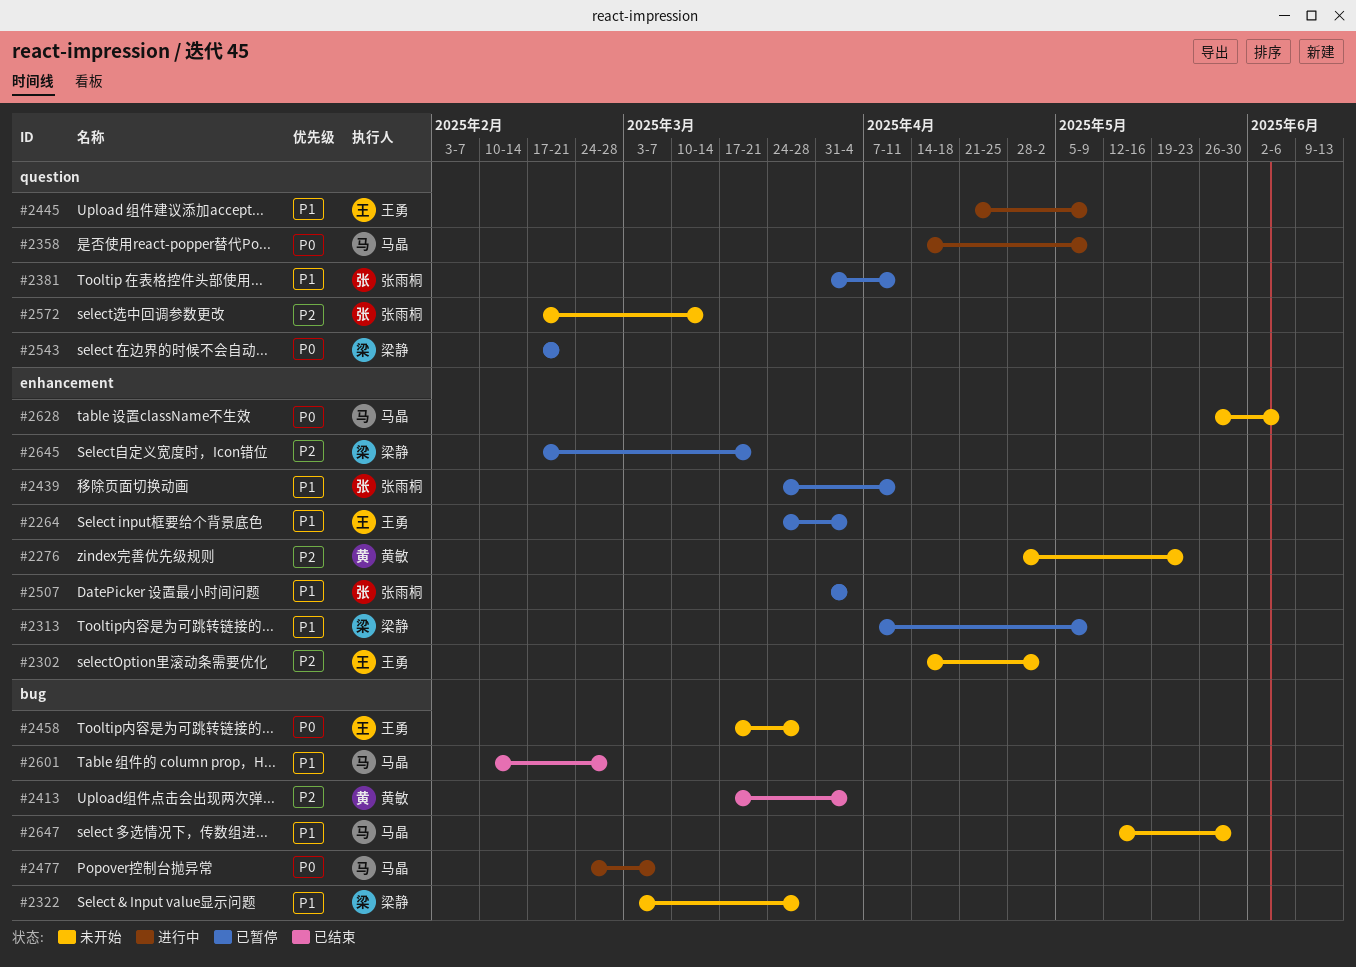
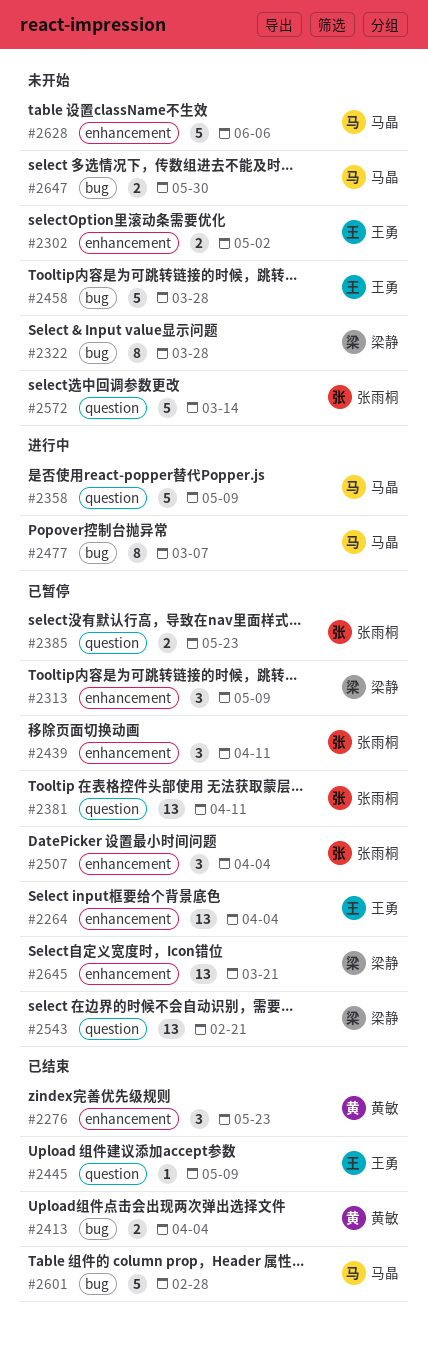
#2276, status: 未开始 -> 已结束
#2385: none -> present
#2445, status: 进行中 -> 已结束

